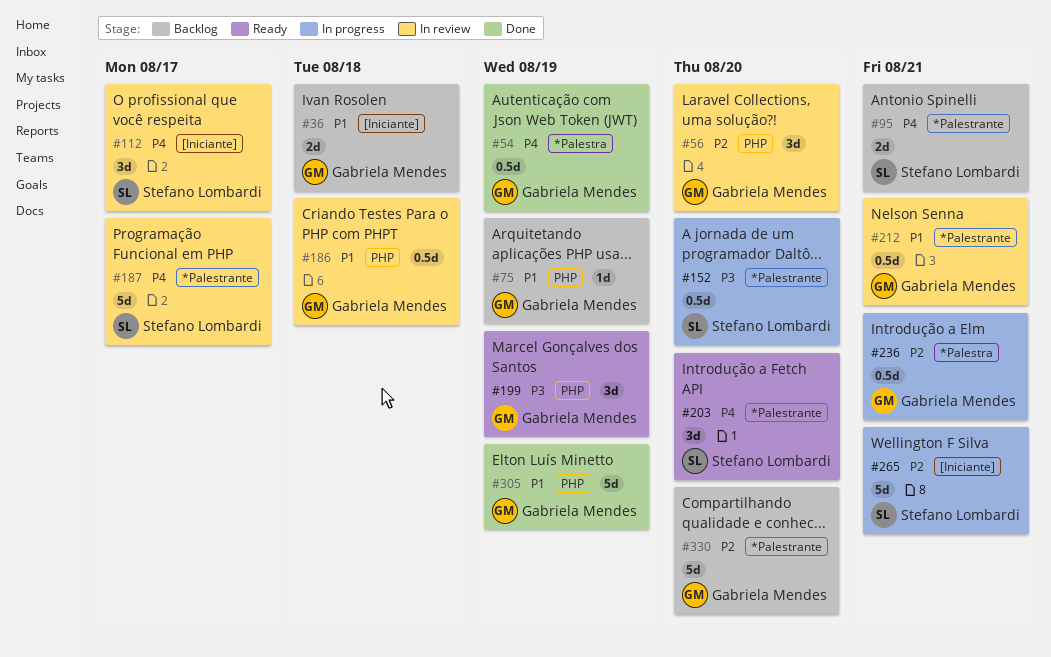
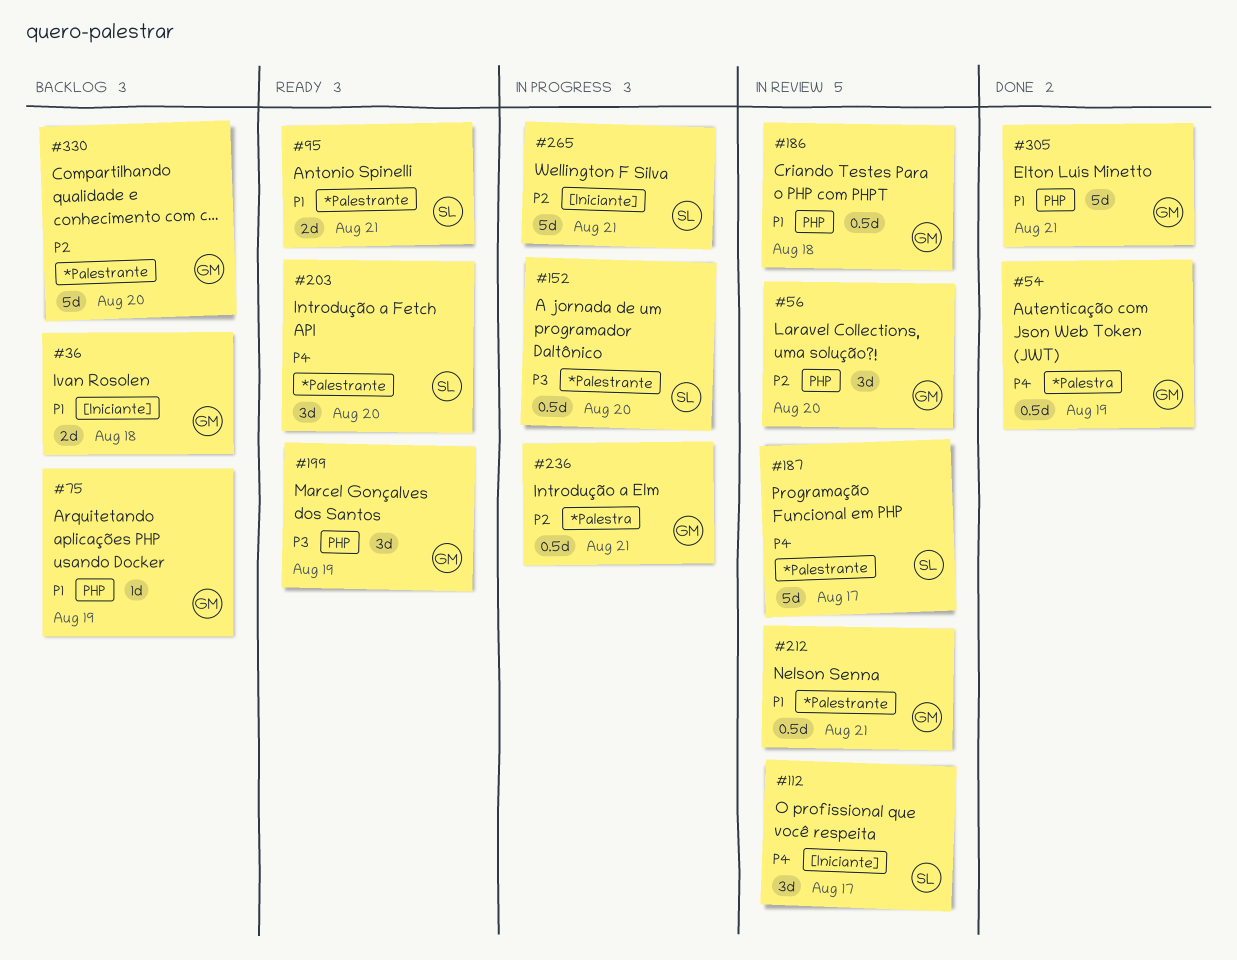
#95, status: Backlog -> Ready
#95, priority: P4 -> P1
#305, due: Aug 19 -> Aug 21

